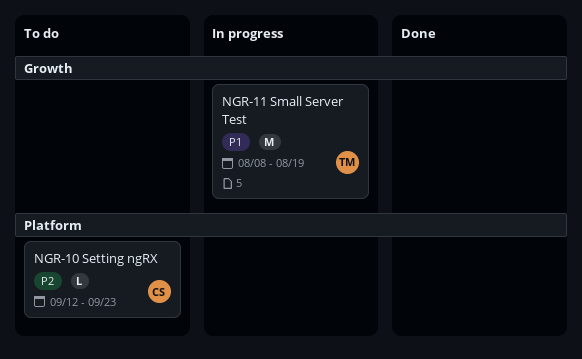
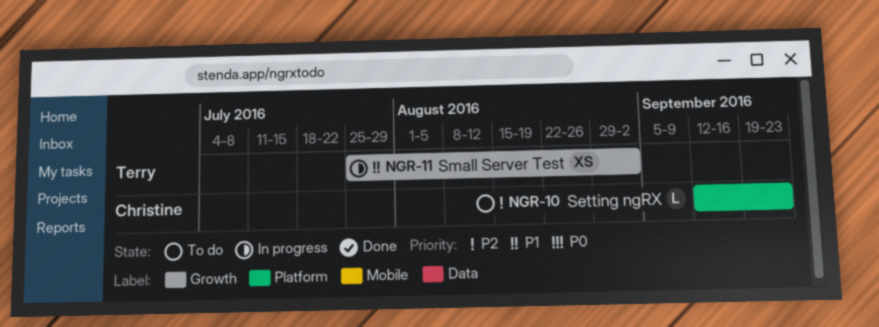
NGR-11, estimate: M -> XS
NGR-11, start: Aug 8 -> Jul 25
NGR-11, due: Aug 19 -> Sep 2

